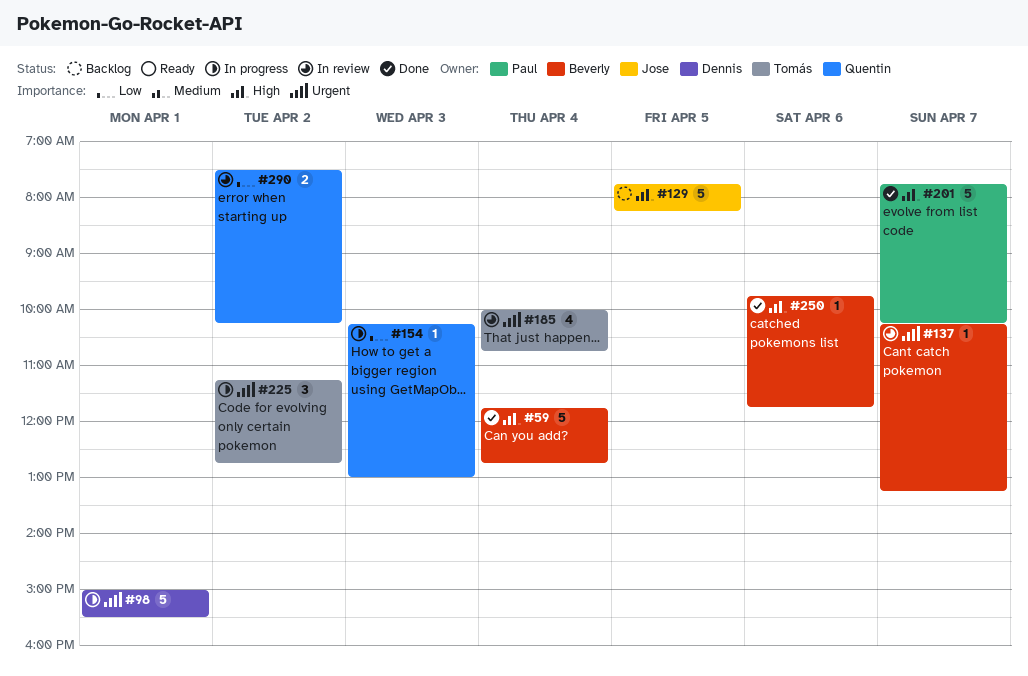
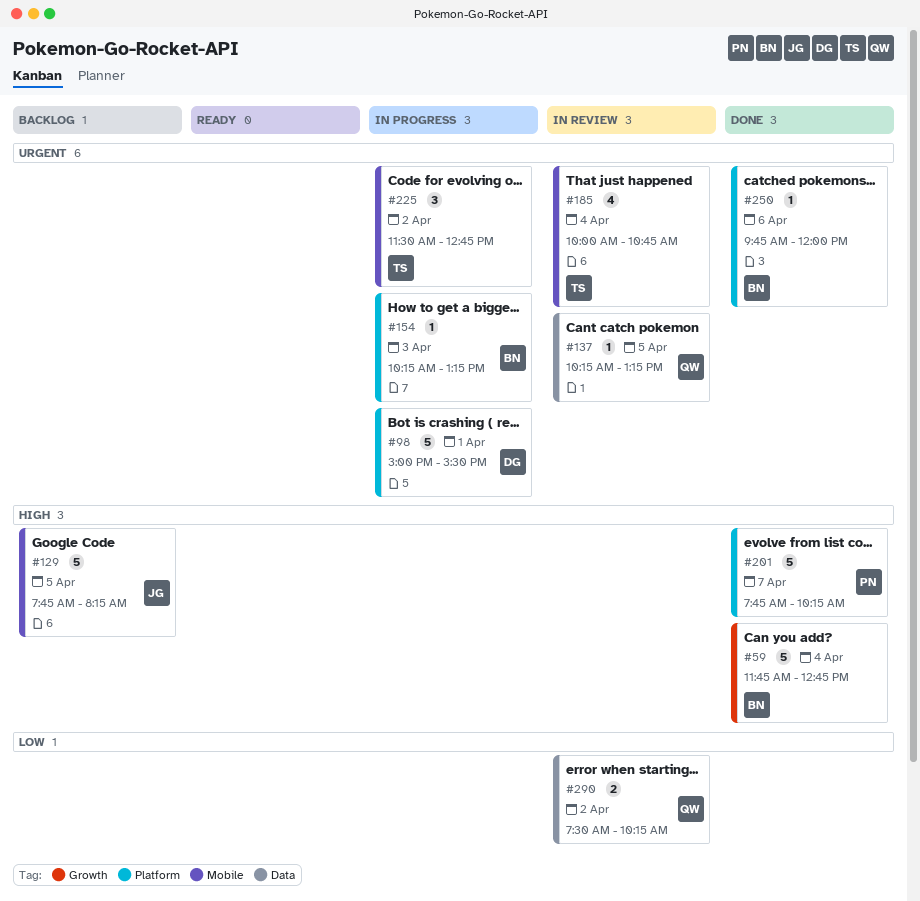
#137, owner: Beverly -> Quentin
#137, day: Apr 7 -> Apr 5
#154, owner: Quentin -> Beverly
#154, priority: Low -> Urgent
#154, ends: 13:00 -> 13:15
#225, begins: 11:15 -> 11:30
#250, priority: High -> Urgent
#250, ends: 11:45 -> 12:00

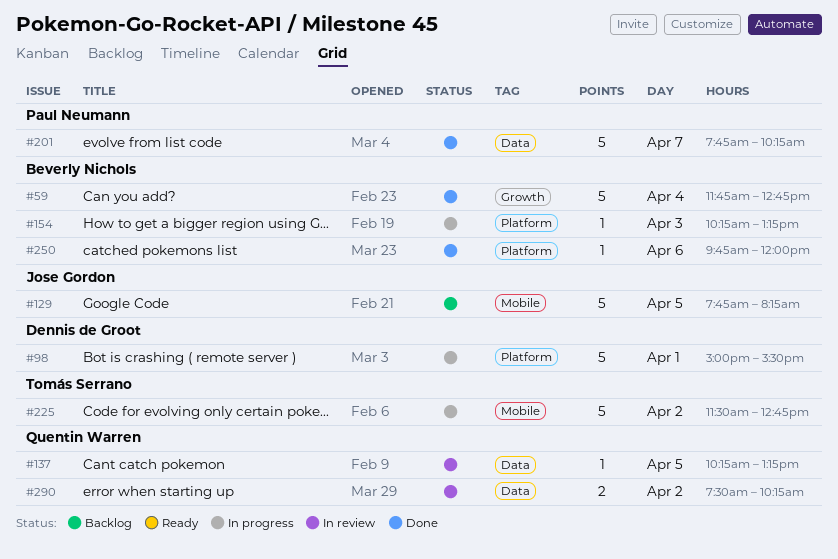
#185: present -> none
#201, label: Platform -> Data
#225, estimate: 3 -> 5

